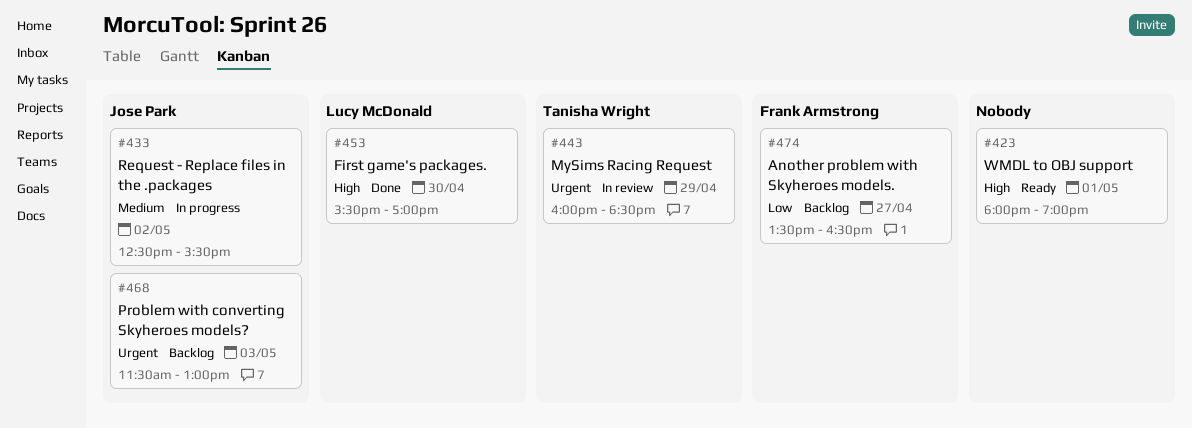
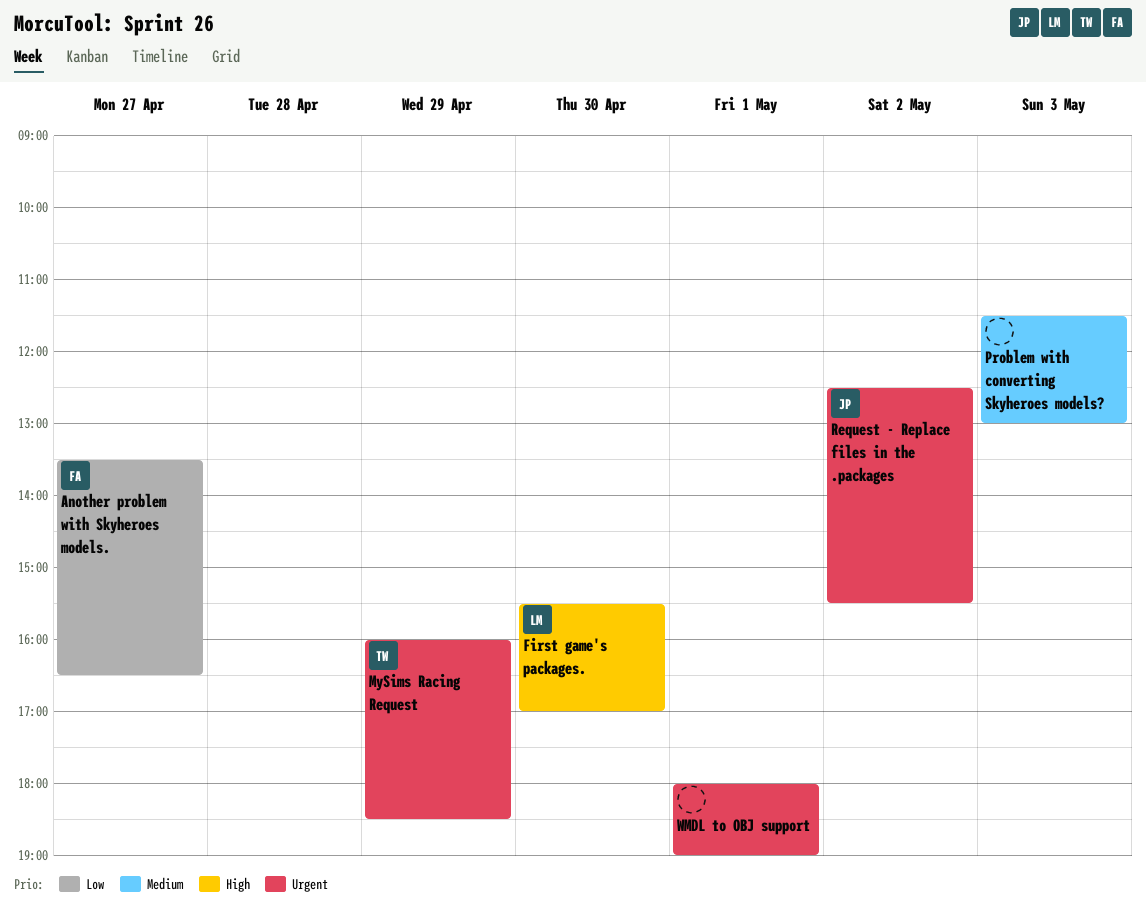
Problem with converting Skyheroes models?, owner: Jose Park -> none
Problem with converting Skyheroes models?, priority: Urgent -> Medium
Request - Replace files in the .packages, priority: Medium -> Urgent
WMDL to OBJ support, priority: High -> Urgent

